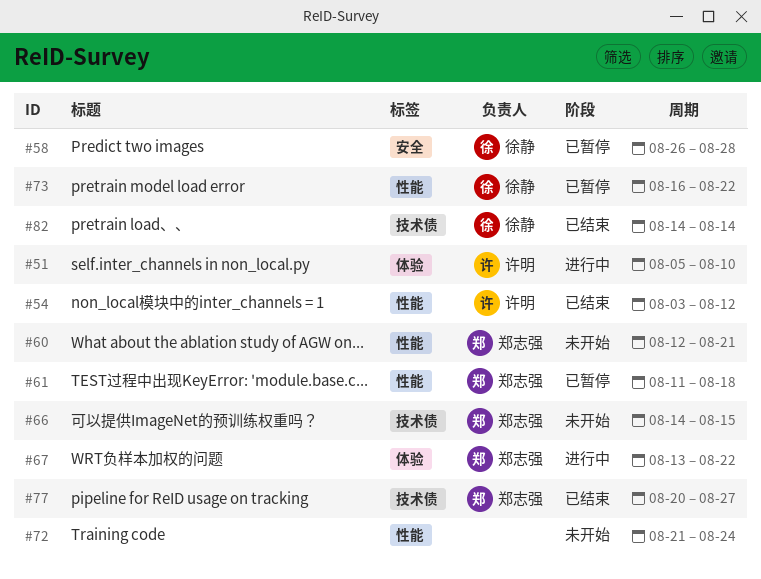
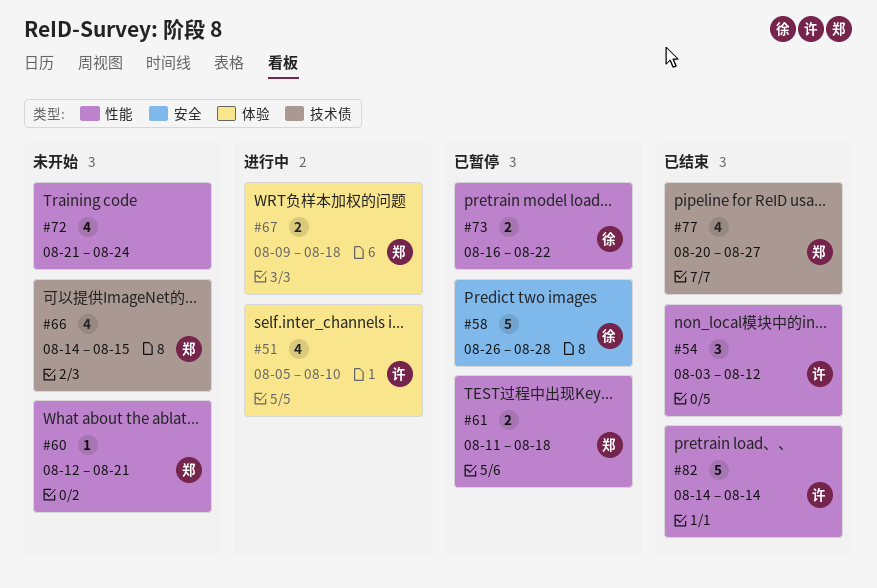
#67, start: Aug 13 -> Aug 9
#67, due: Aug 22 -> Aug 18
#82, owner: 徐静 -> 许明
#82, label: 技术债 -> 性能

